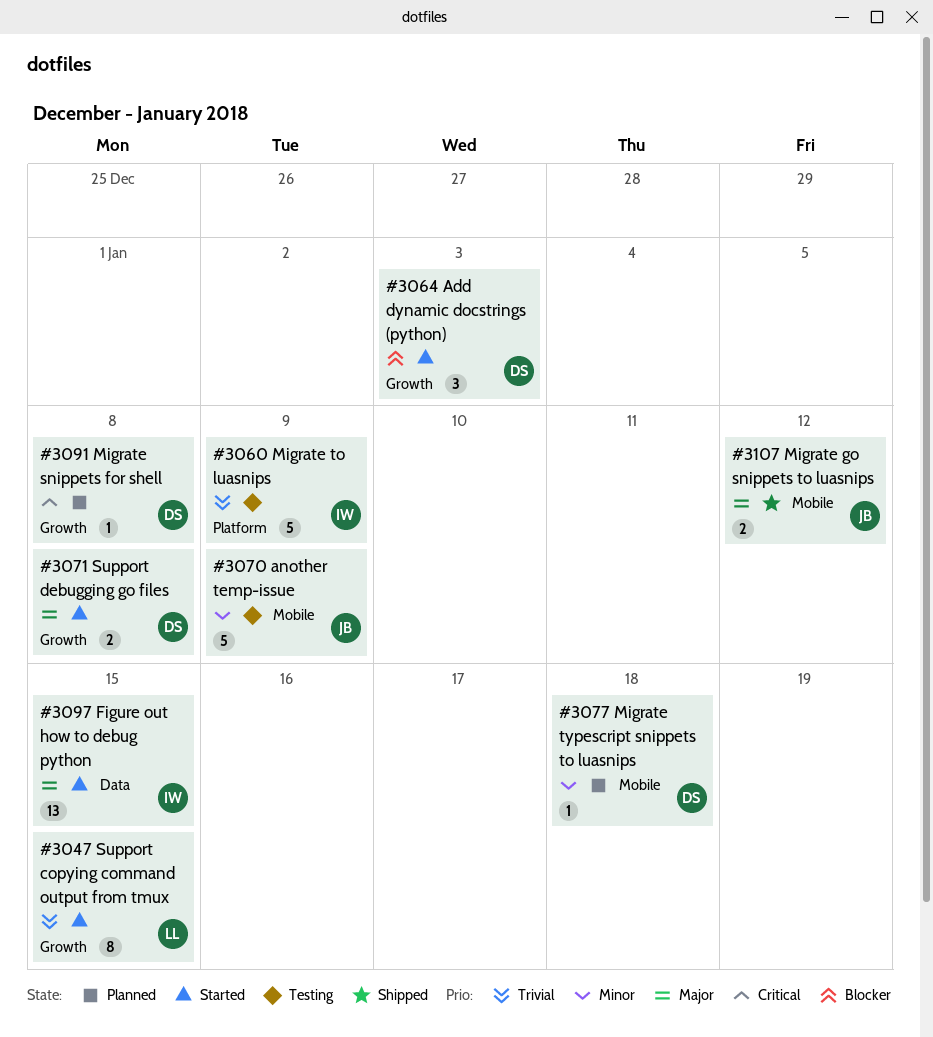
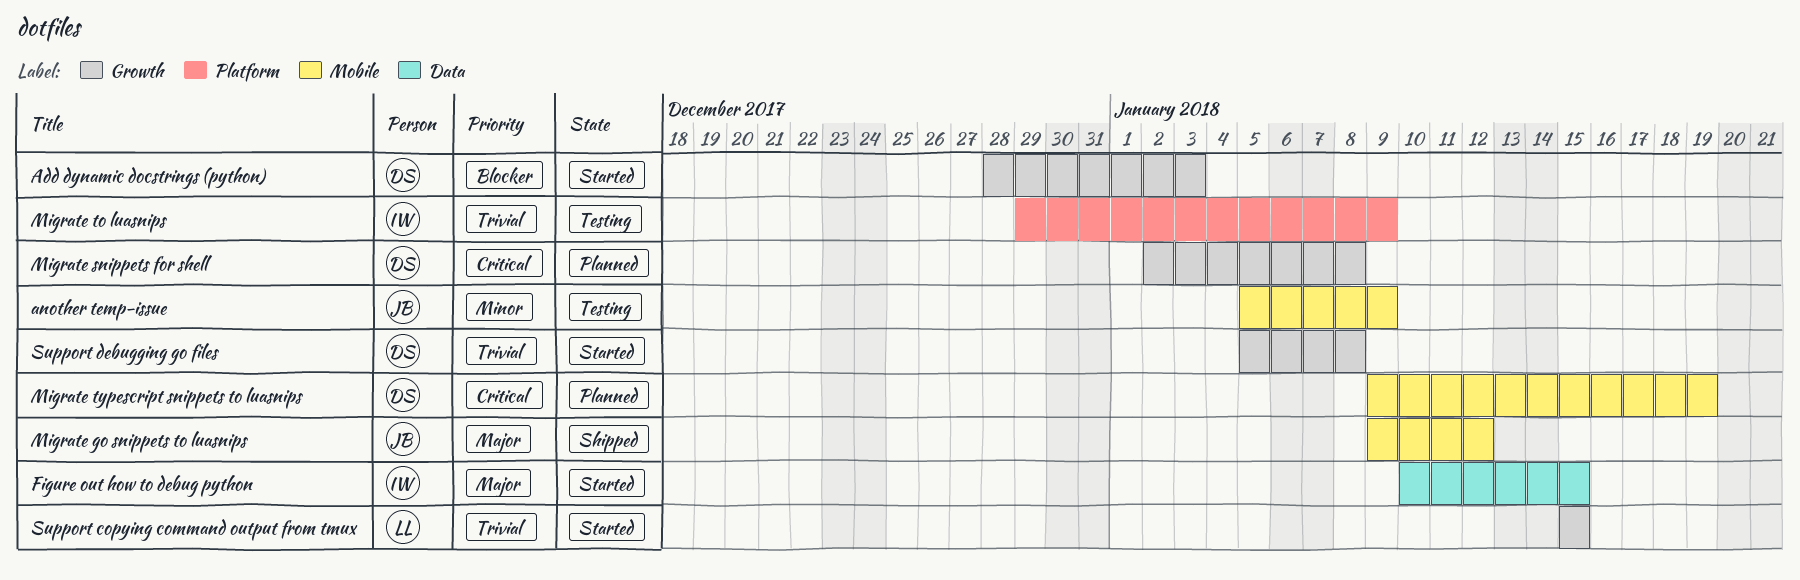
Migrate typescript snippets to luasnips, priority: Minor -> Critical
Migrate typescript snippets to luasnips, due: Jan 18 -> Jan 19
Support debugging go files, priority: Major -> Trivial

